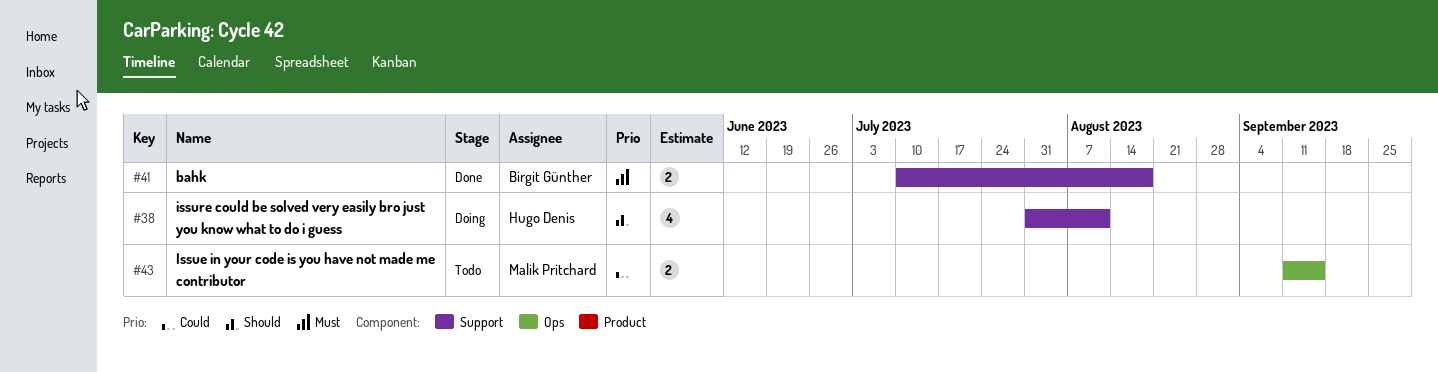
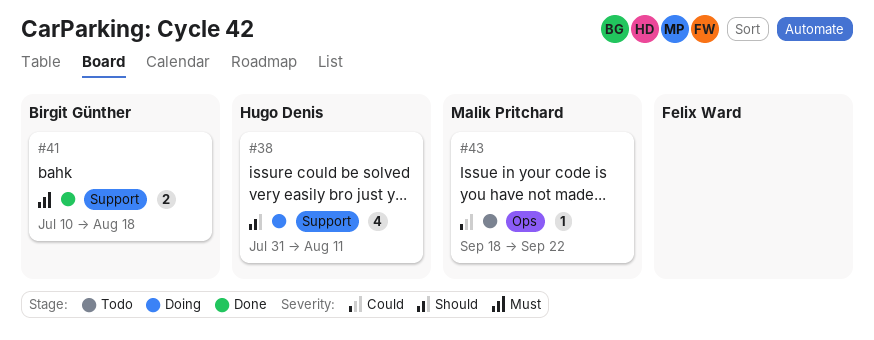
#43, estimate: 2 -> 1
#43, start: Sep 11 -> Sep 18
#43, due: Sep 15 -> Sep 22

